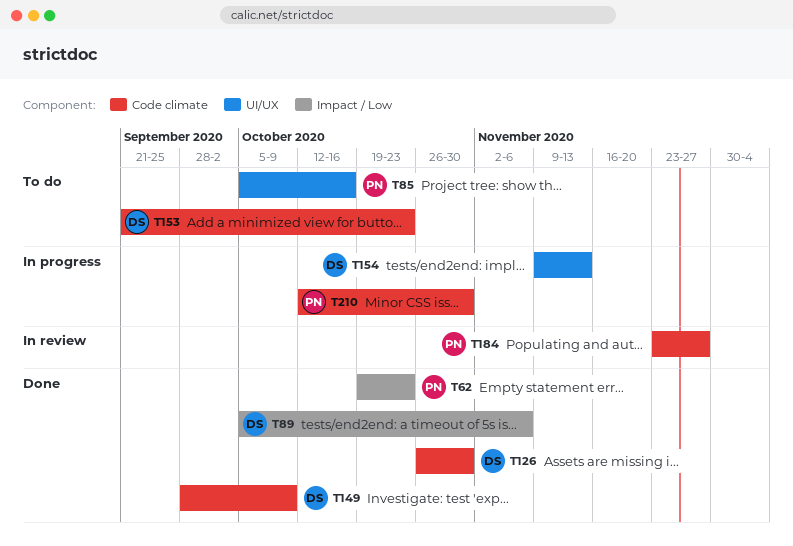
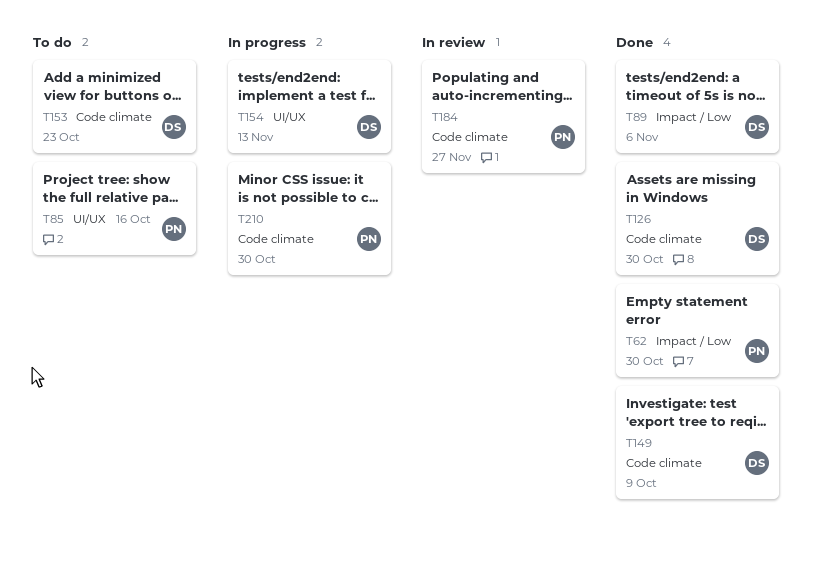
T62, due: Oct 23 -> Oct 30

